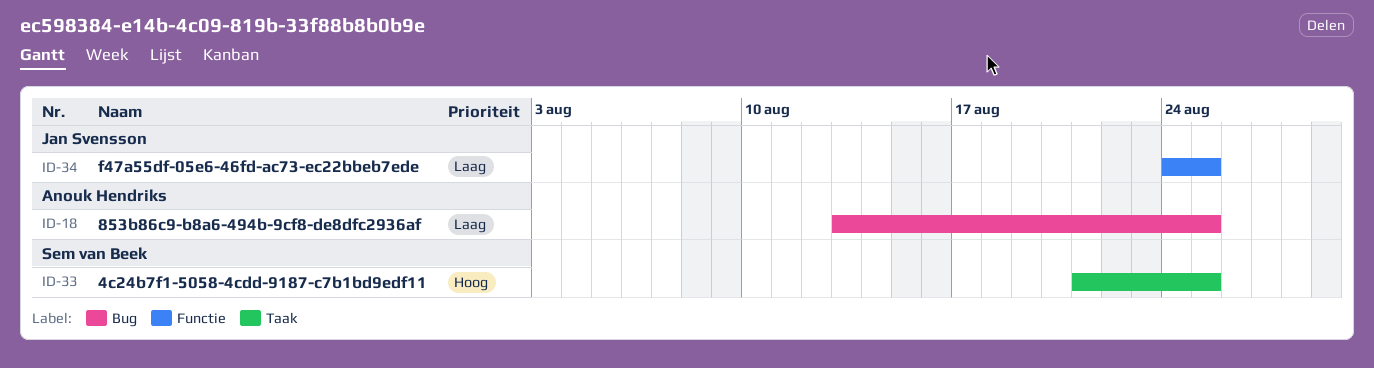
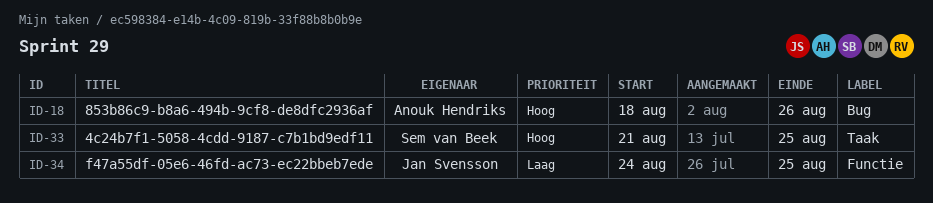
ID-18, priority: Laag -> Hoog
ID-18, start: Aug 13 -> Aug 18
ID-18, due: Aug 25 -> Aug 26

